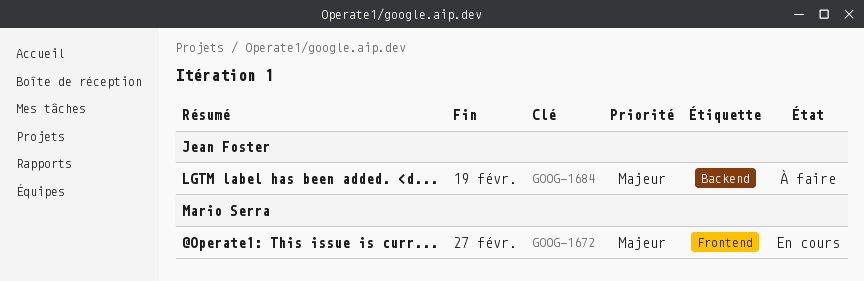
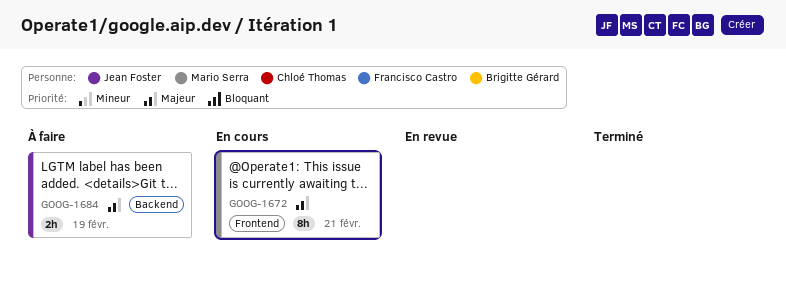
GOOG-1672, due: Feb 27 -> Feb 21

